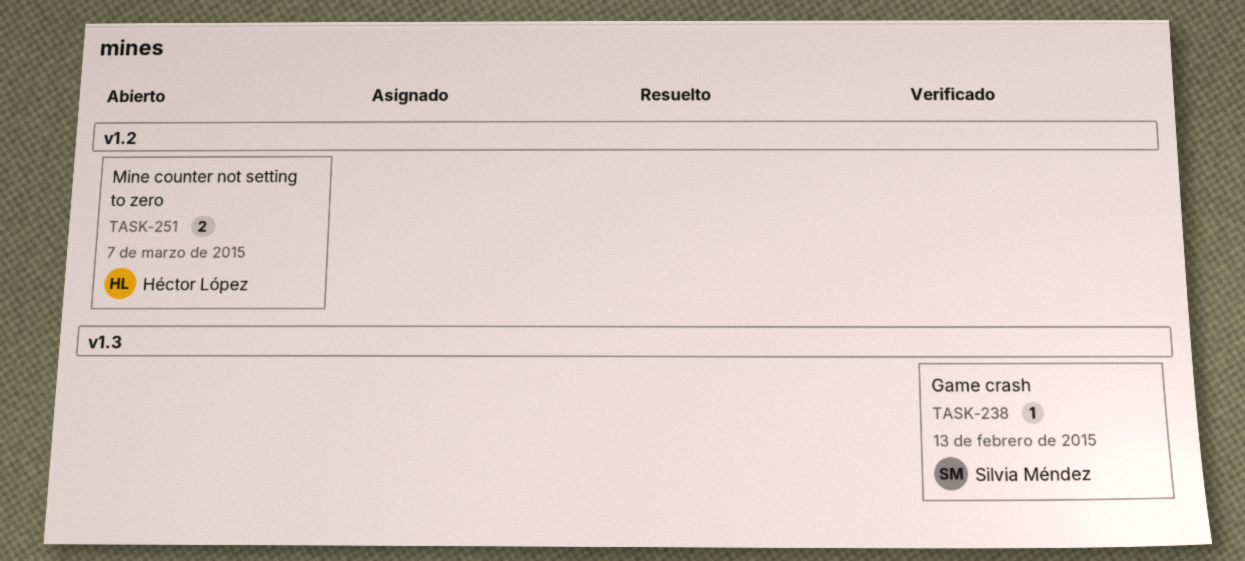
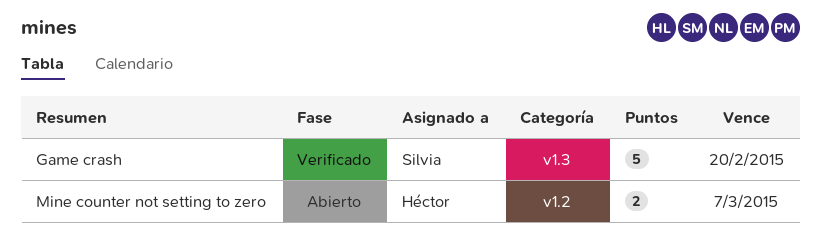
Game crash, estimate: 1 -> 5
Game crash, due: Feb 13 -> Feb 20

